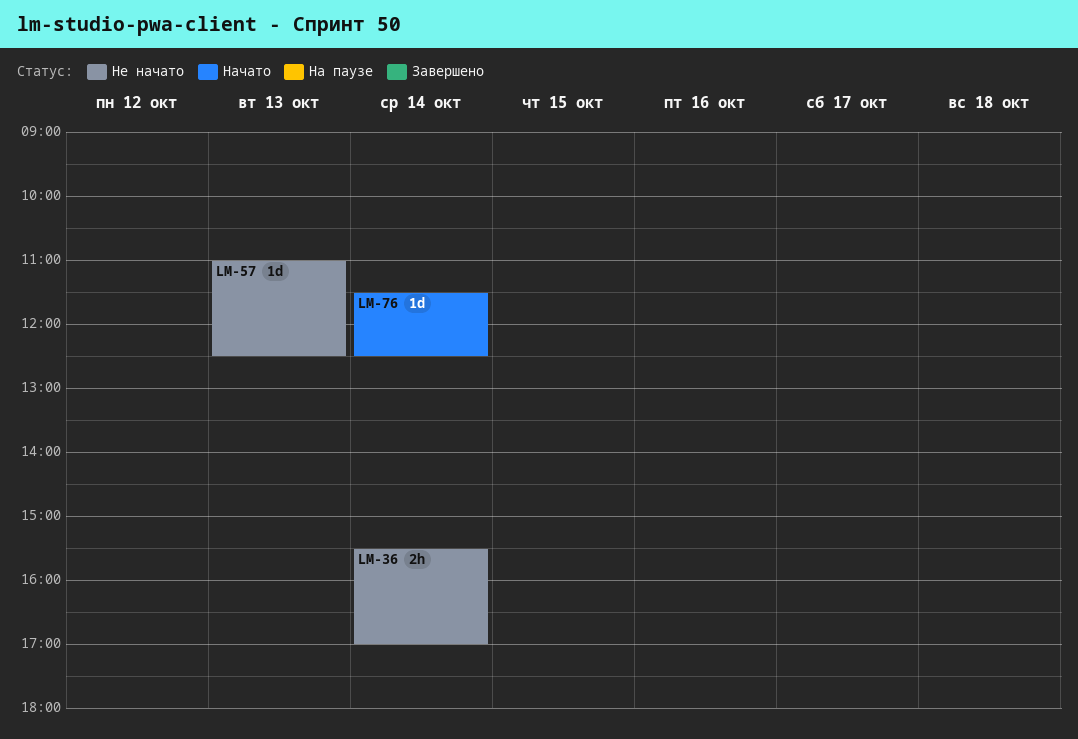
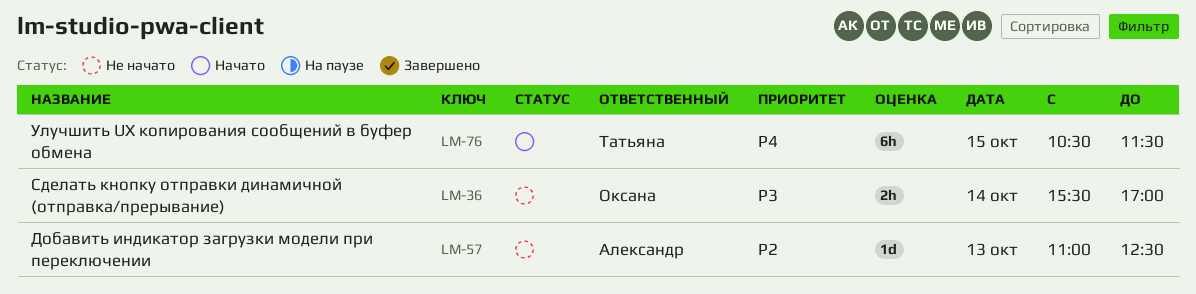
LM-76, estimate: 1d -> 6h
LM-76, day: Oct 14 -> Oct 15
LM-76, begins: 11:30 -> 10:30
LM-76, ends: 12:30 -> 11:30

